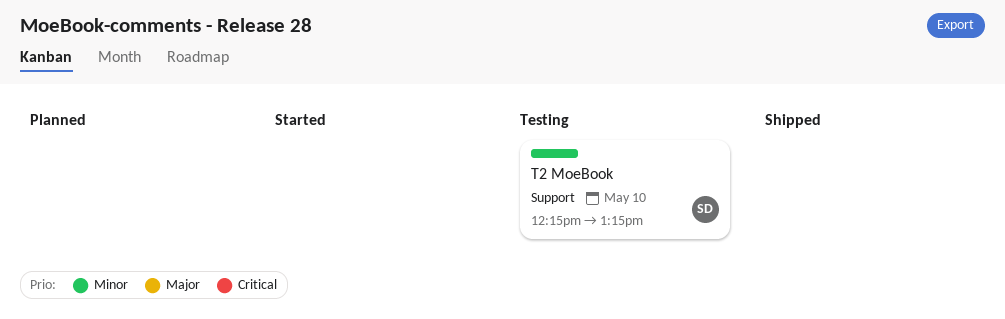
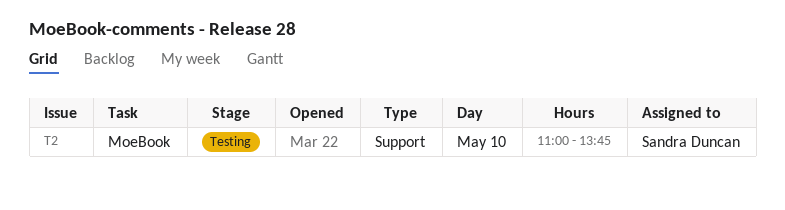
T2, begins: 12:15 -> 11:00
T2, ends: 13:15 -> 13:45

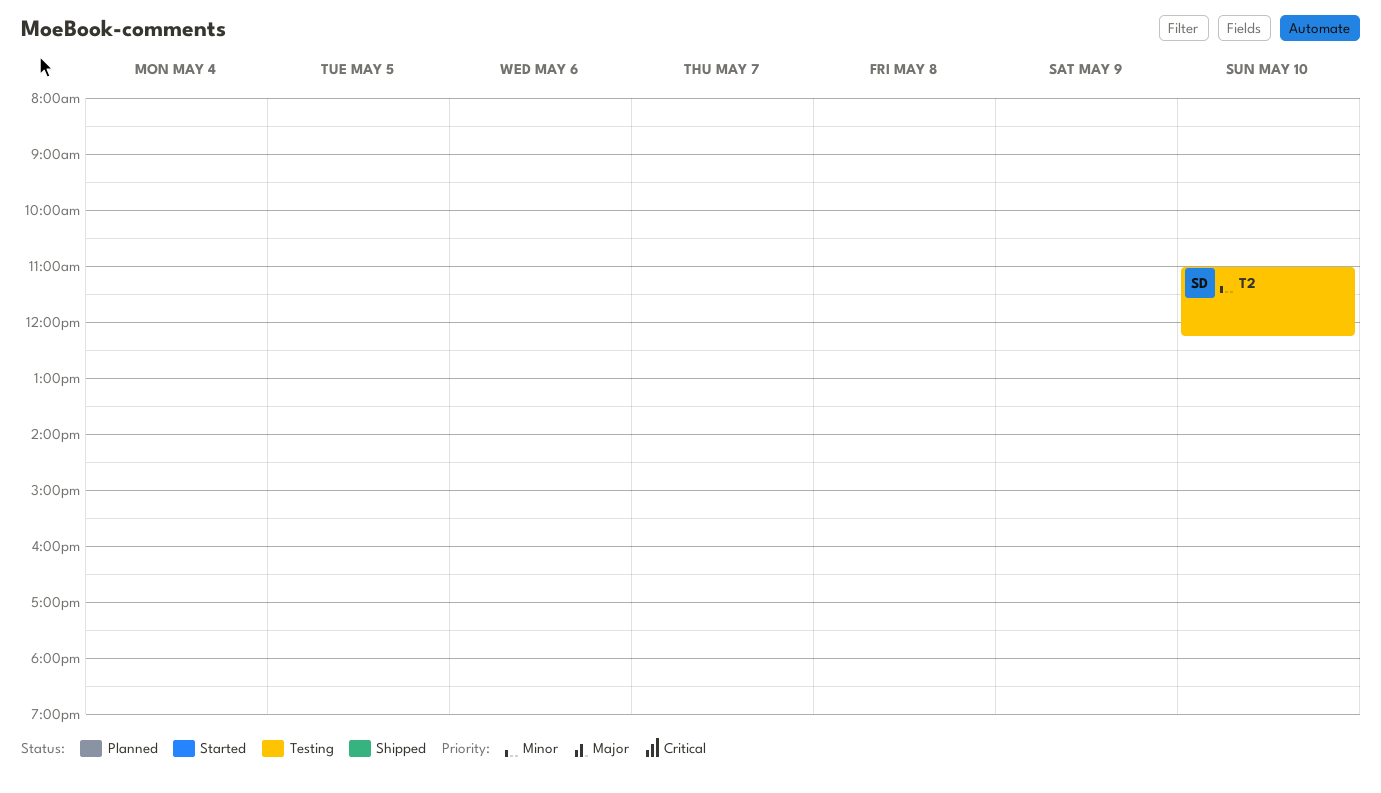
T2, ends: 13:45 -> 12:15

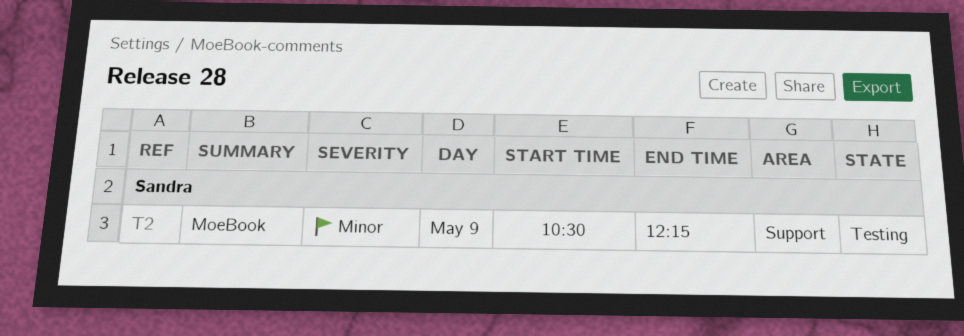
T2, day: May 10 -> May 9
T2, begins: 11:00 -> 10:30

